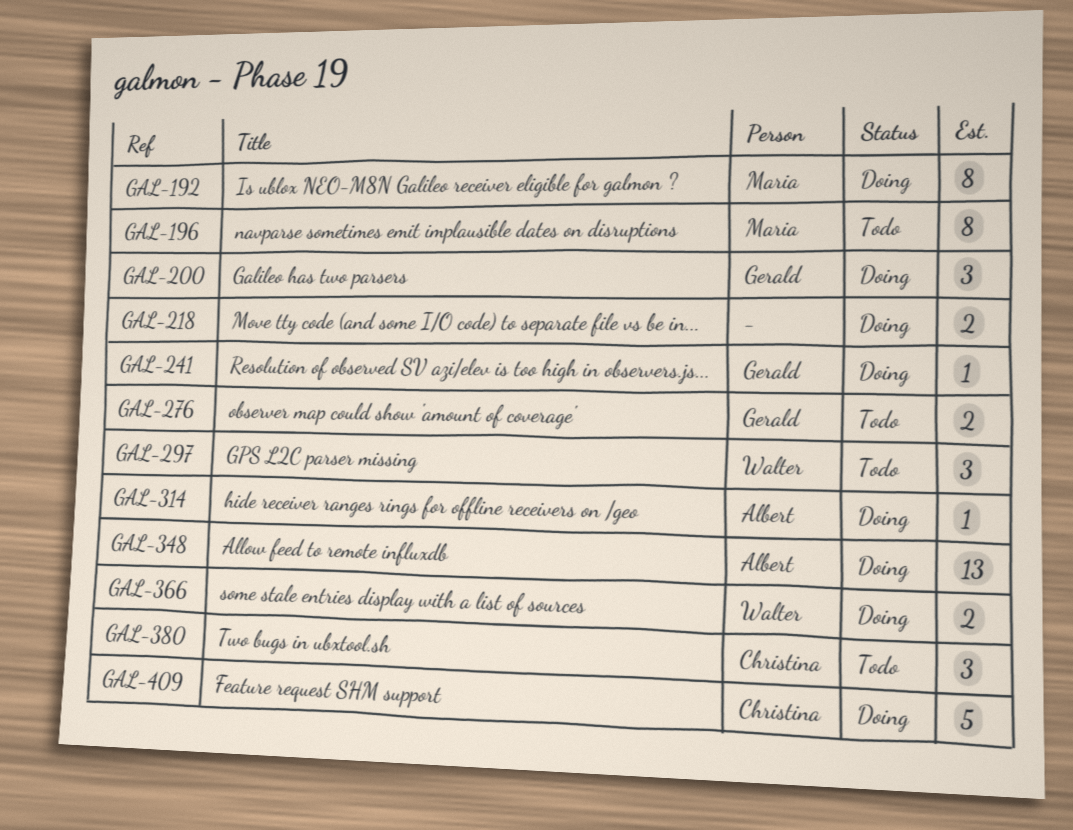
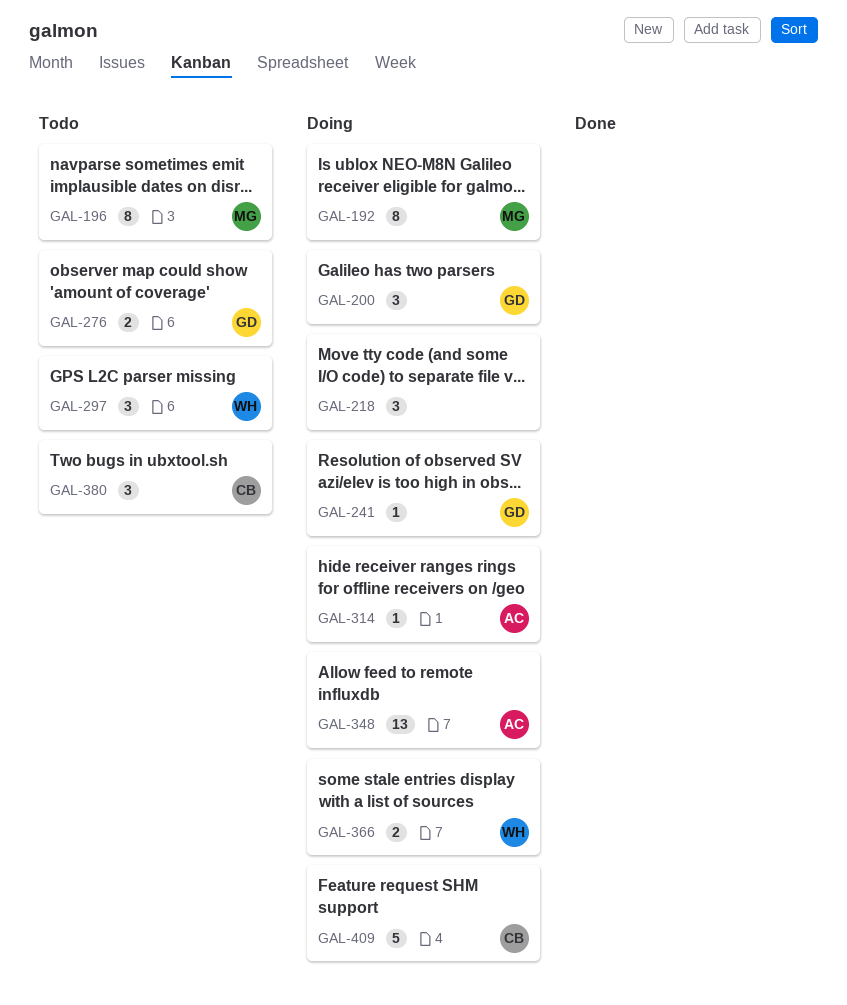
GAL-218, estimate: 2 -> 3

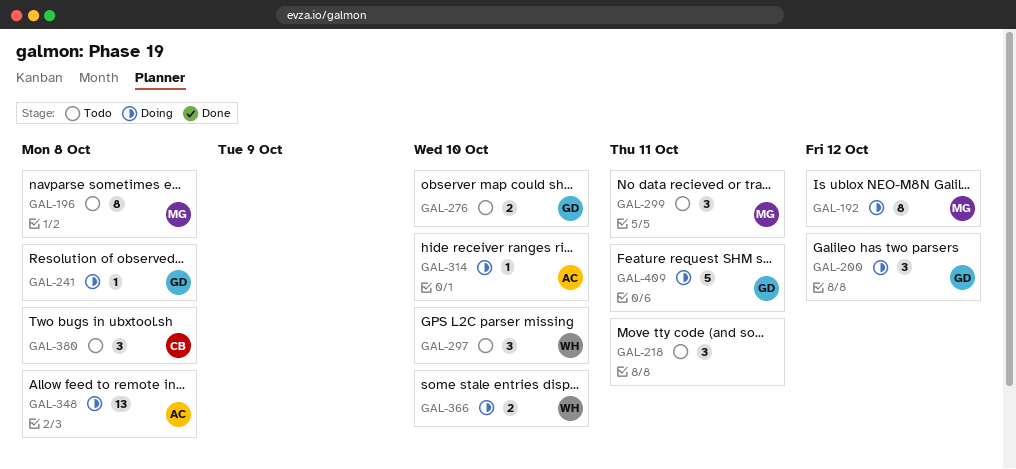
GAL-218, status: Doing -> Todo
GAL-299: none -> present
GAL-409, owner: CB -> GD

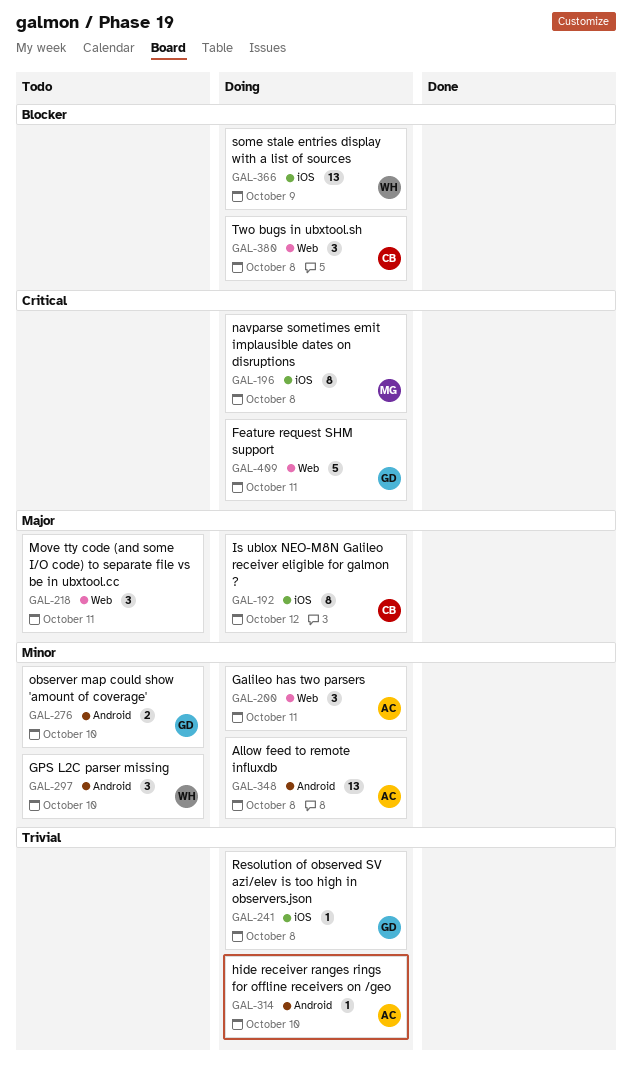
GAL-192, owner: MG -> CB
GAL-196, status: Todo -> Doing
GAL-200, owner: GD -> AC
GAL-200, due: Oct 12 -> Oct 11
GAL-299: present -> none
GAL-366, estimate: 2 -> 13
GAL-366, due: Oct 10 -> Oct 9
GAL-380, status: Todo -> Doing

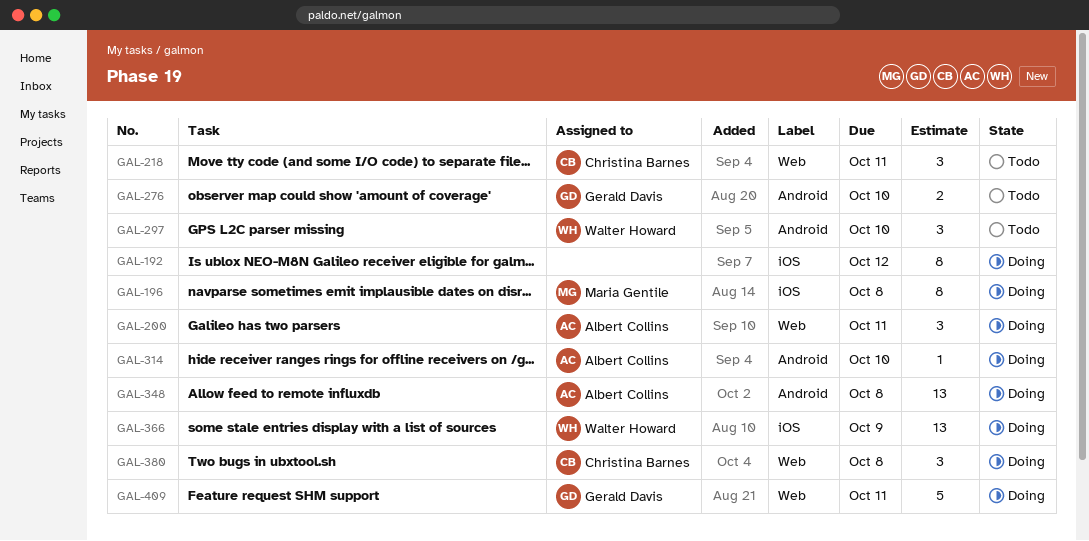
GAL-192, owner: Christina Barnes -> none
GAL-218, owner: none -> Christina Barnes
GAL-241: present -> none

